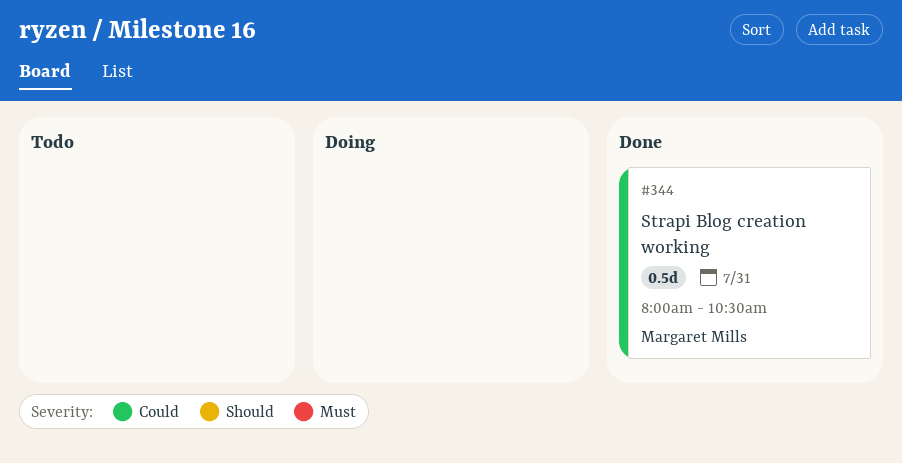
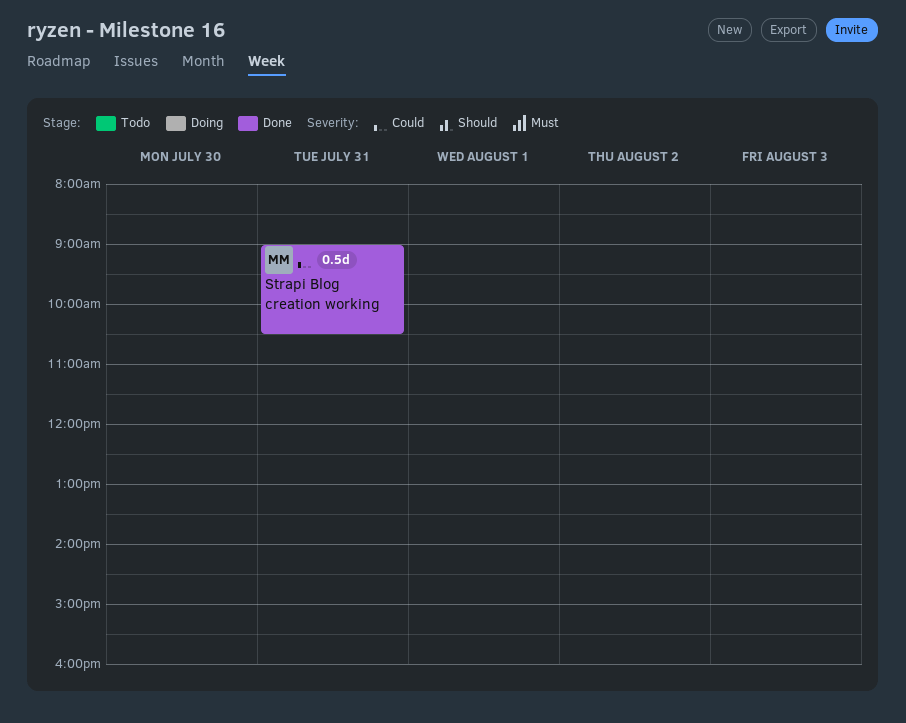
Strapi Blog creation working, begins: 08:00 -> 09:00

